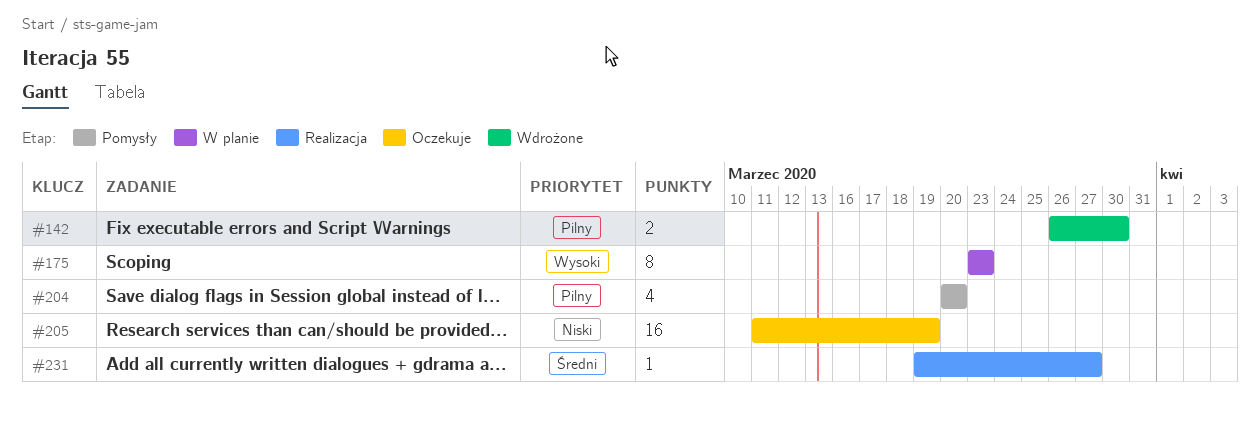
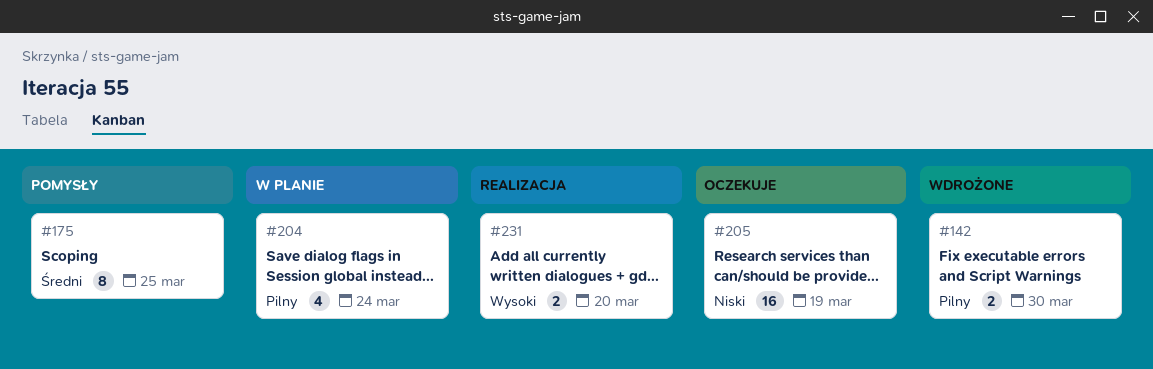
#175, status: W planie -> Pomysły
#175, priority: Wysoki -> Średni
#175, due: Mar 23 -> Mar 25
#204, status: Pomysły -> W planie
#204, due: Mar 20 -> Mar 24
#231, priority: Średni -> Wysoki
#231, estimate: 1 -> 2
#231, due: Mar 27 -> Mar 20

